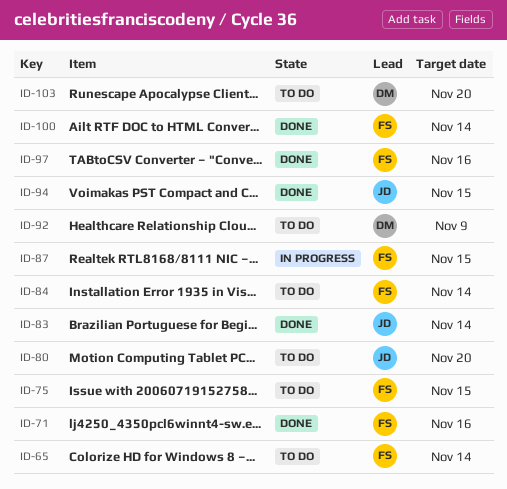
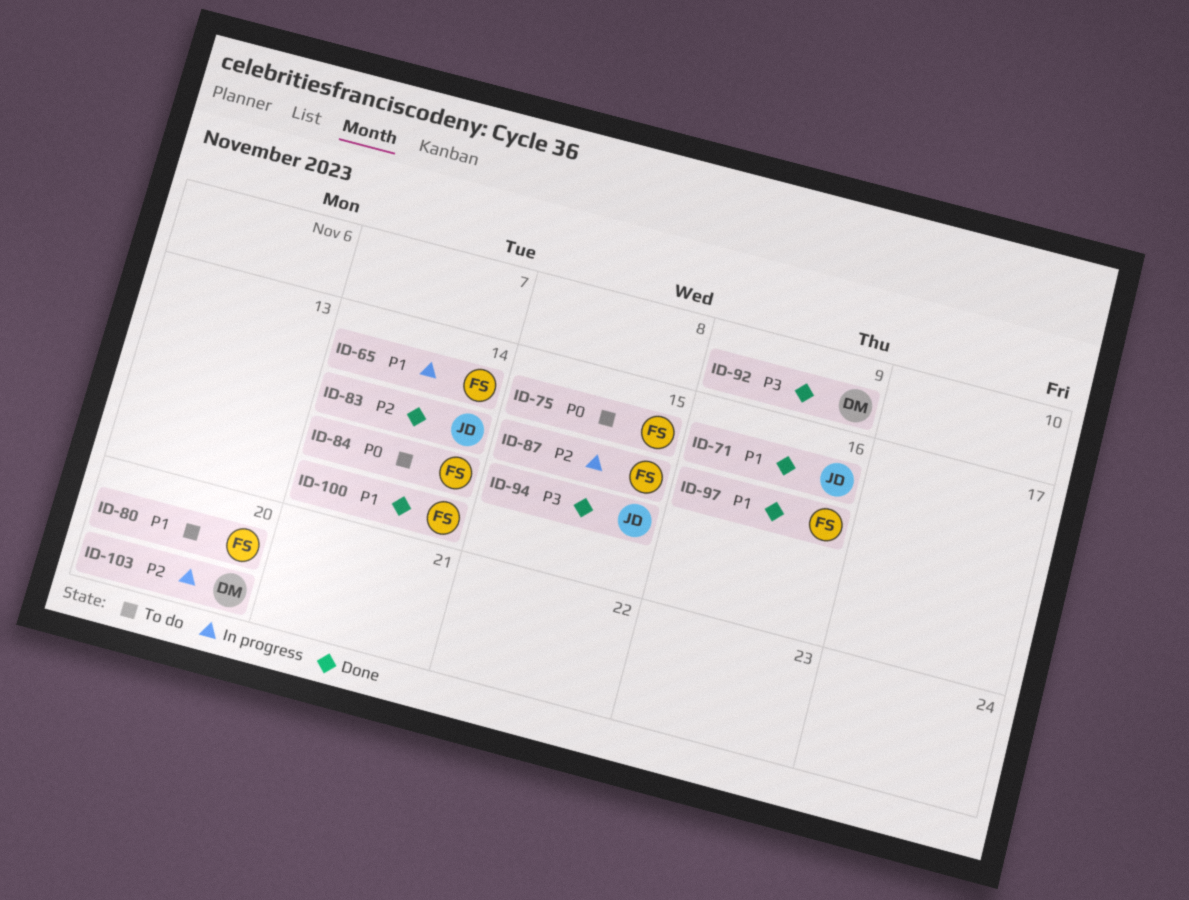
ID-65, status: To do -> In progress
ID-71, owner: FS -> JD
ID-80, owner: JD -> FS
ID-92, status: To do -> Done
ID-103, status: To do -> In progress

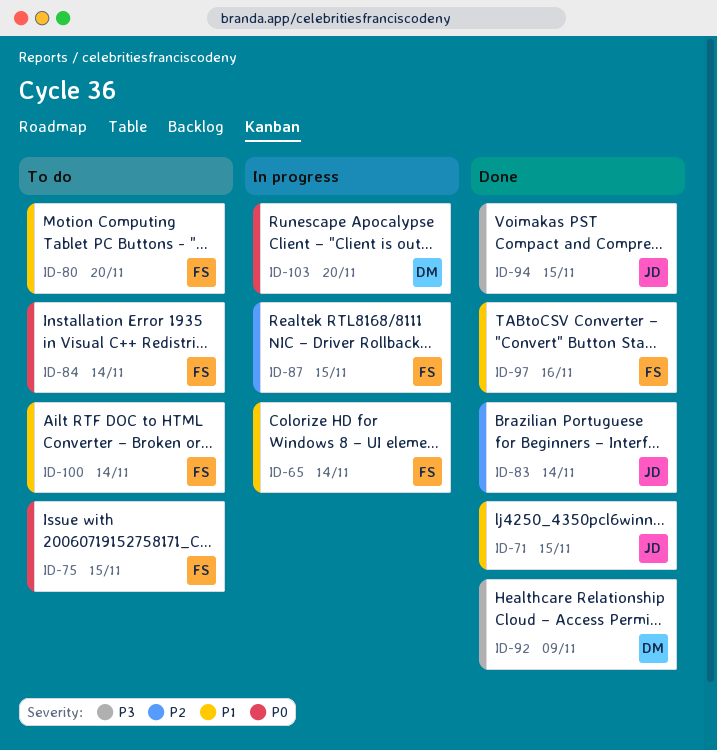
ID-71, due: Nov 16 -> Nov 15
ID-100, status: Done -> To do
ID-103, priority: P2 -> P0

